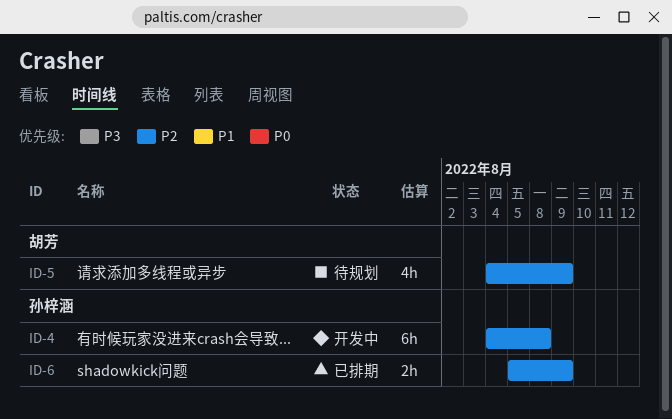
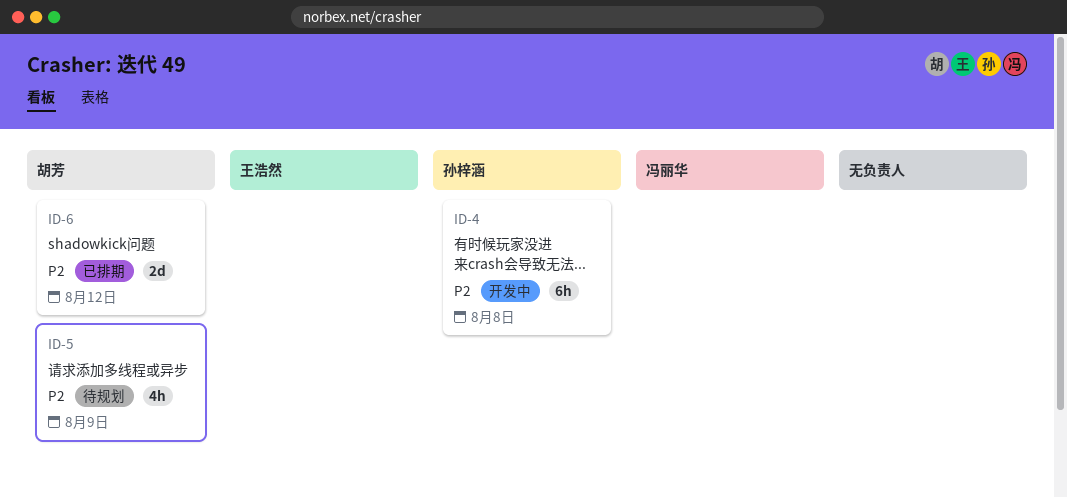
ID-6, owner: 孙梓涵 -> 胡芳
ID-6, estimate: 2h -> 2d
ID-6, due: Aug 9 -> Aug 12

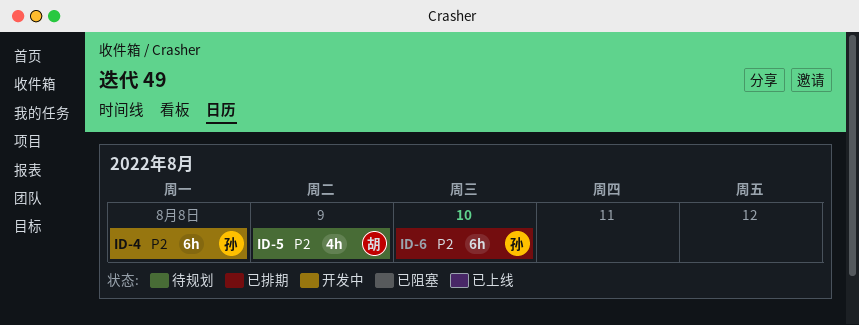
ID-6, owner: 胡芳 -> 孙梓涵
ID-6, estimate: 2d -> 6h
ID-6, due: Aug 12 -> Aug 10

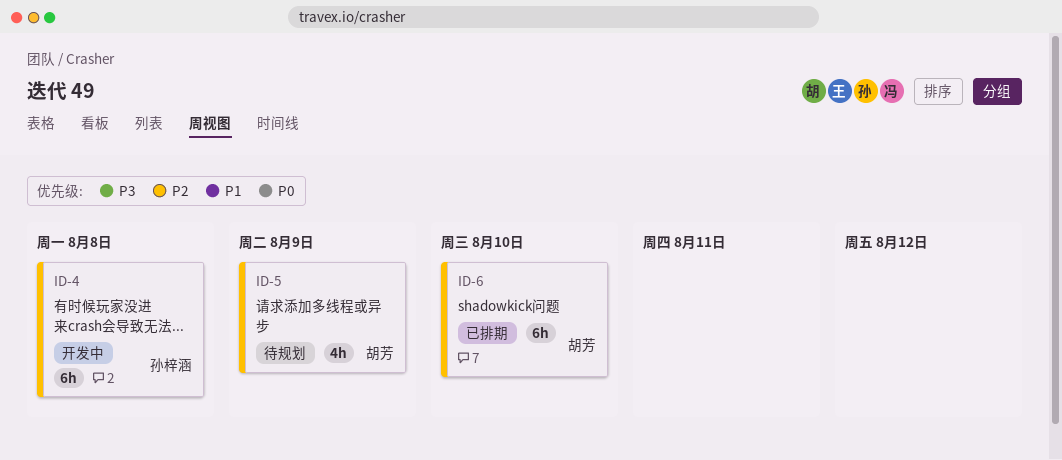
ID-6, owner: 孙梓涵 -> 胡芳

